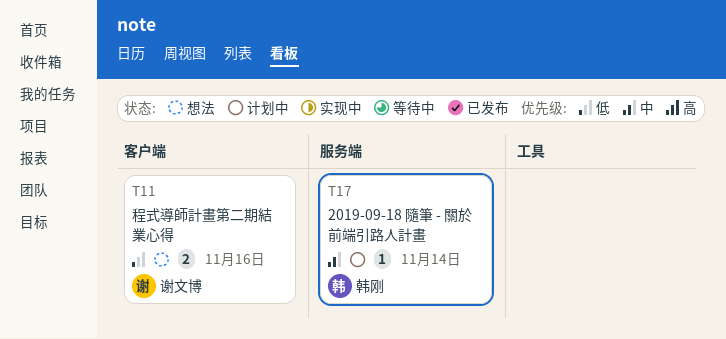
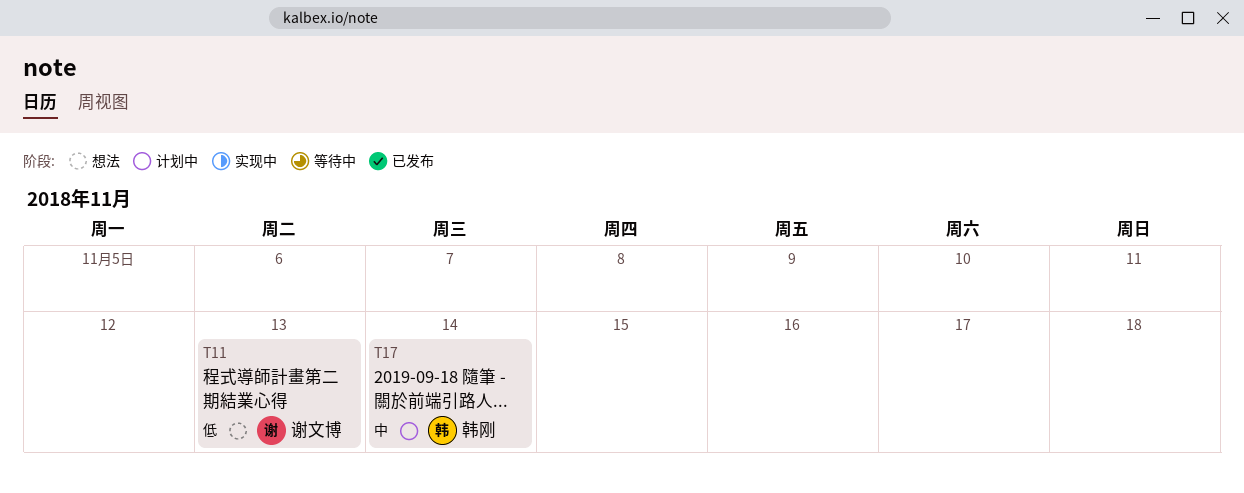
T11, due: Nov 16 -> Nov 13

